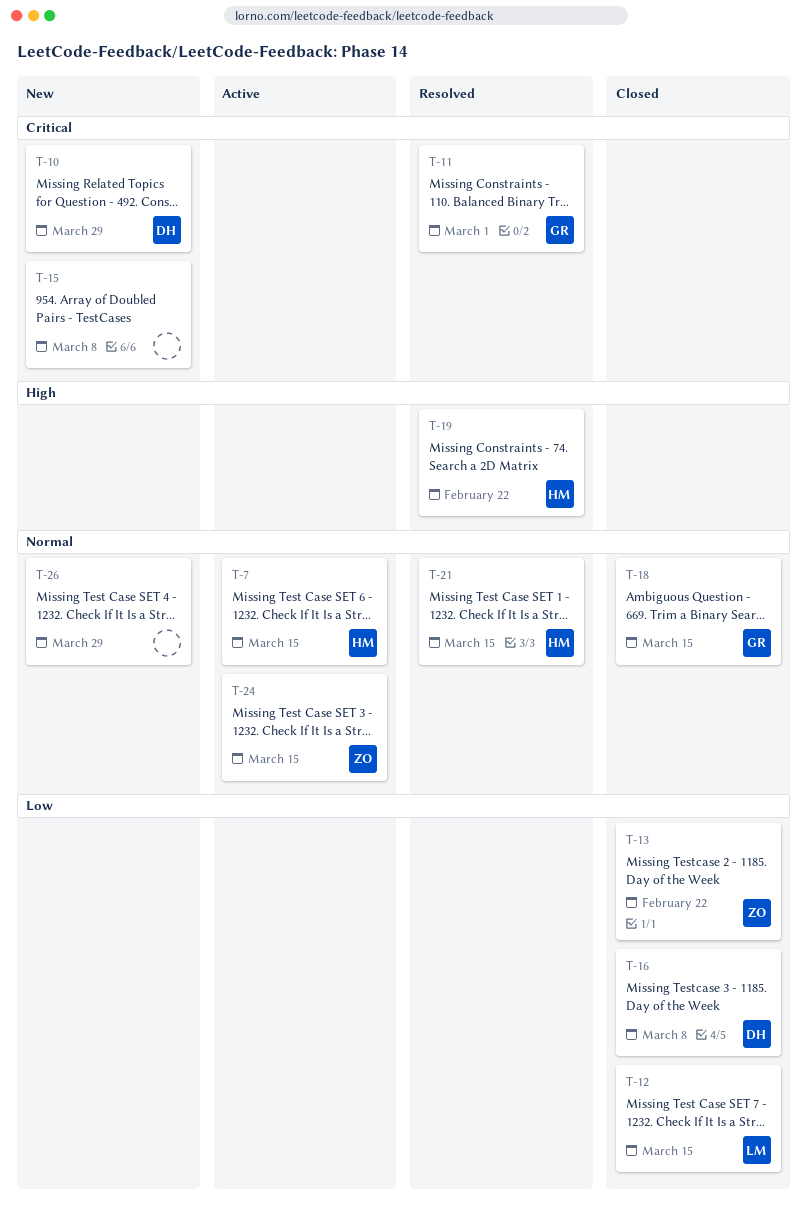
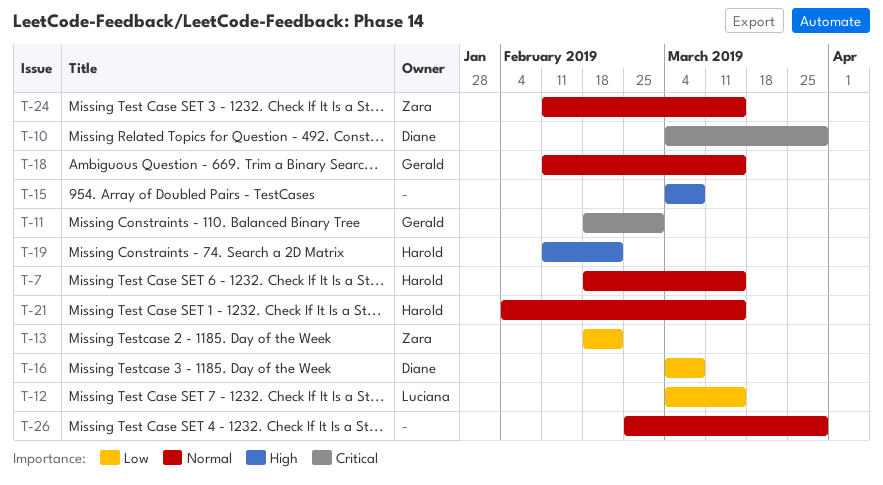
T-15, priority: Critical -> High

